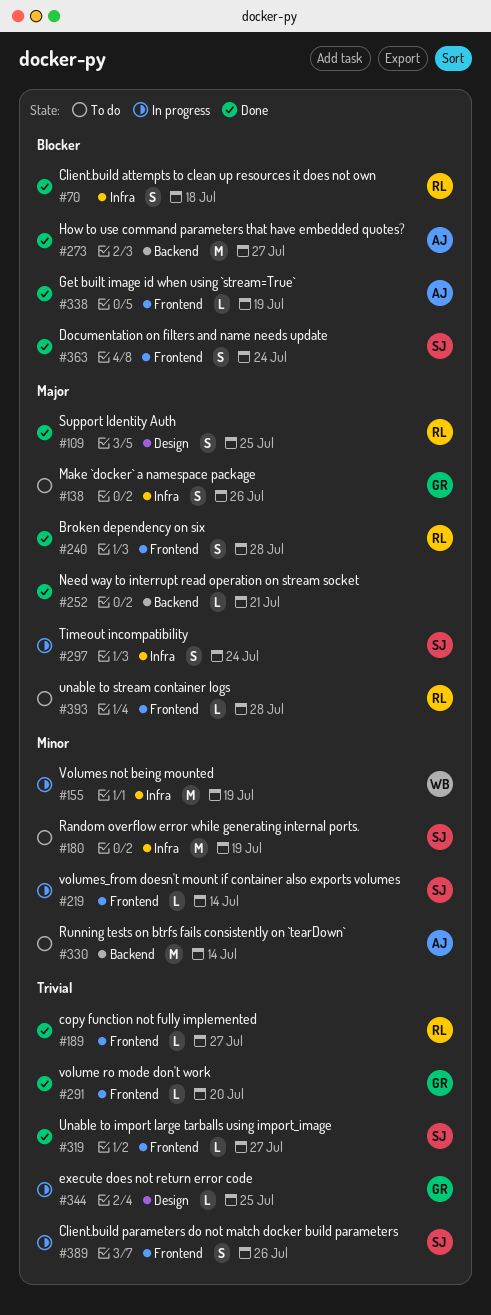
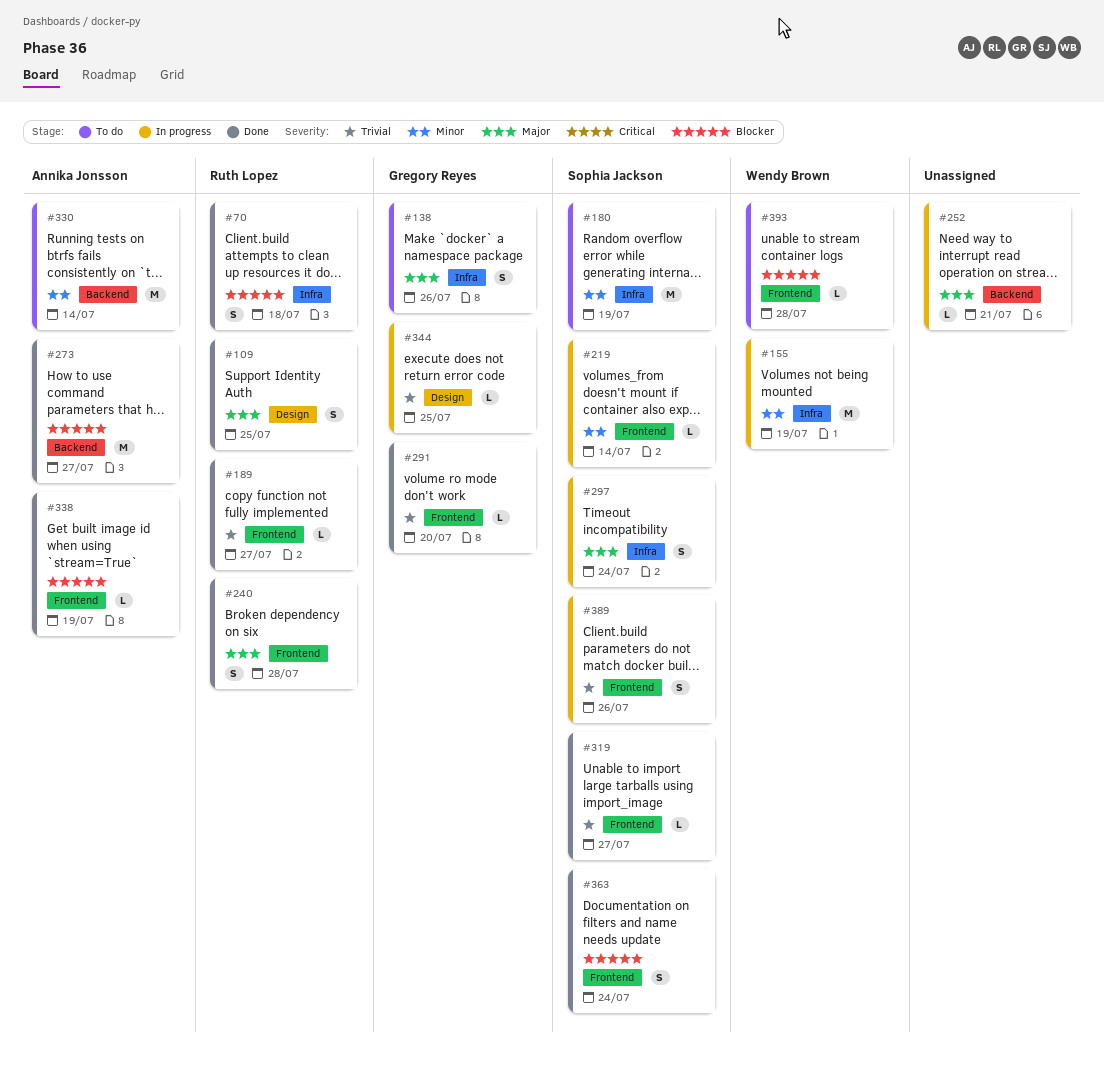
#252, status: Done -> In progress
#393, owner: Ruth Lopez -> Wendy Brown
#393, priority: Major -> Blocker

